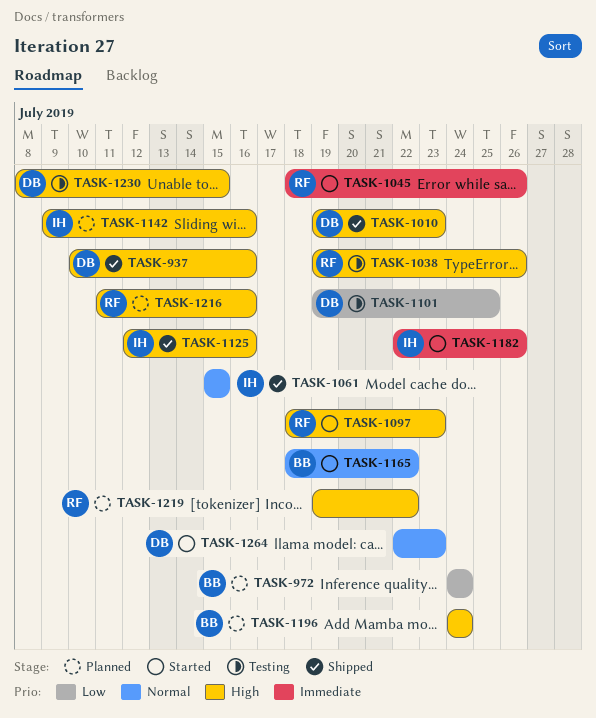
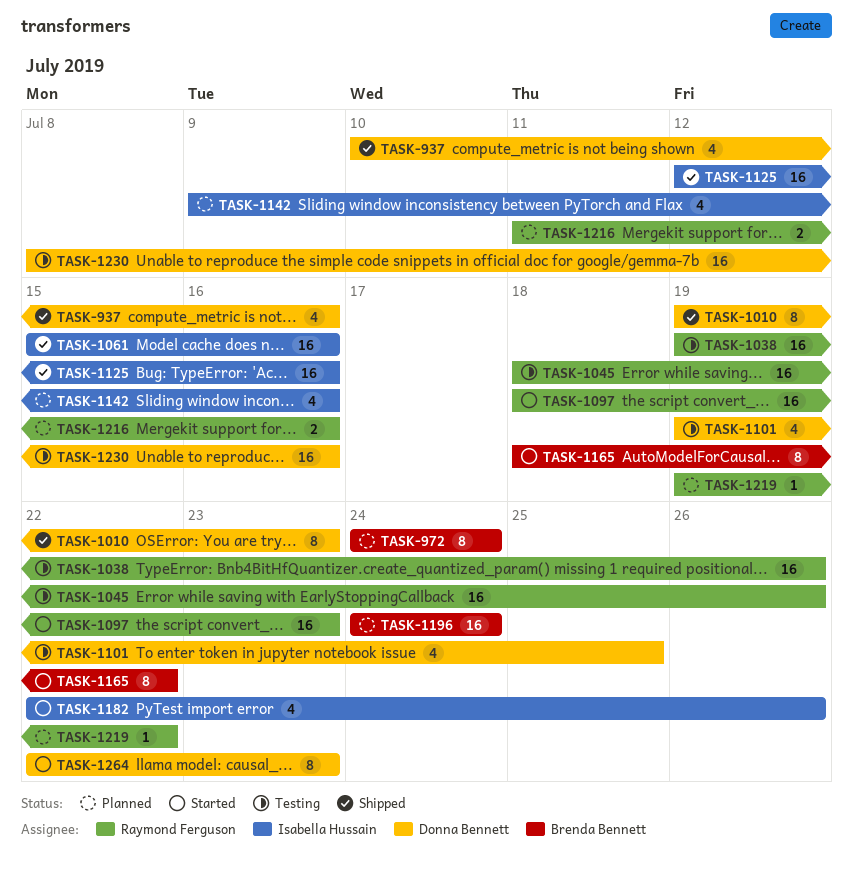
TASK-1045, status: Started -> Testing
TASK-1061, due: Jul 15 -> Jul 16
TASK-1230, due: Jul 15 -> Jul 16

